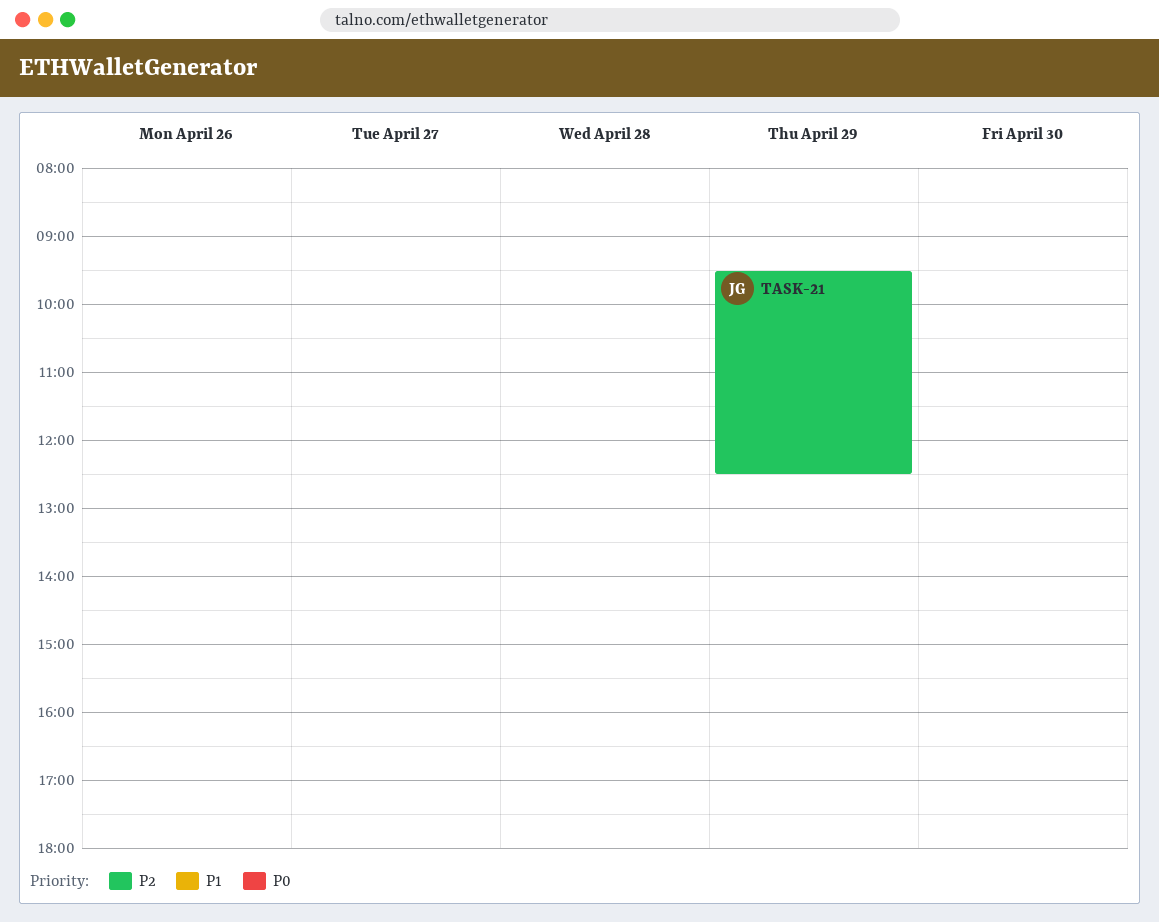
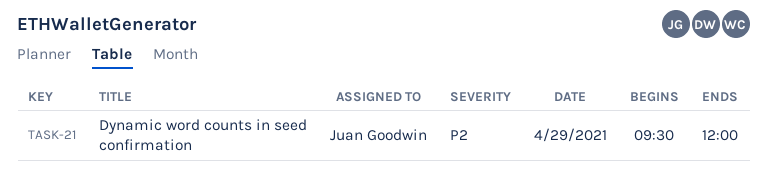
TASK-21, ends: 12:30 -> 12:00

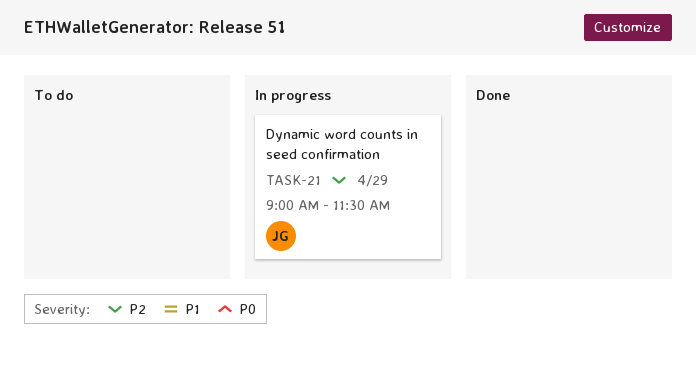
TASK-21, begins: 09:30 -> 09:00
TASK-21, ends: 12:00 -> 11:30

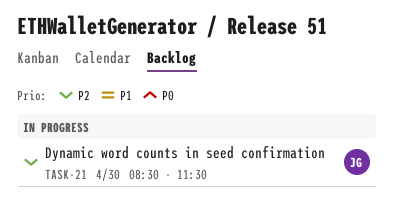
TASK-21, day: Apr 29 -> Apr 30
TASK-21, begins: 09:00 -> 08:30

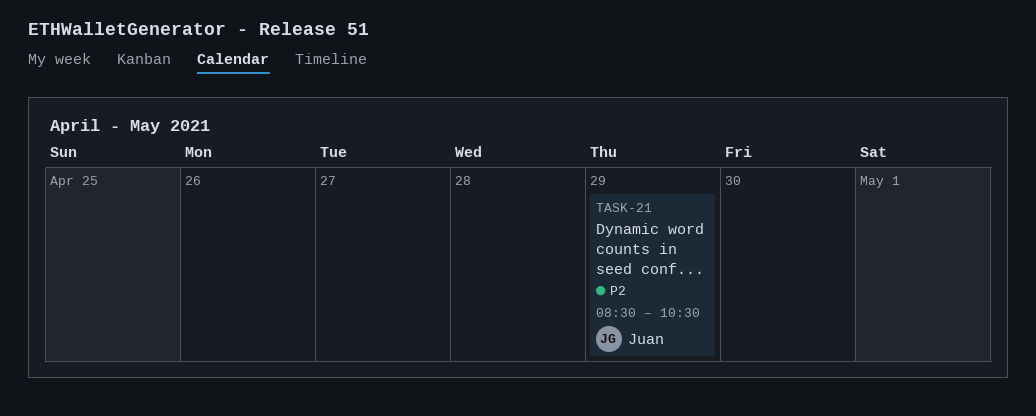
TASK-21, day: Apr 30 -> Apr 29
TASK-21, ends: 11:30 -> 10:30

